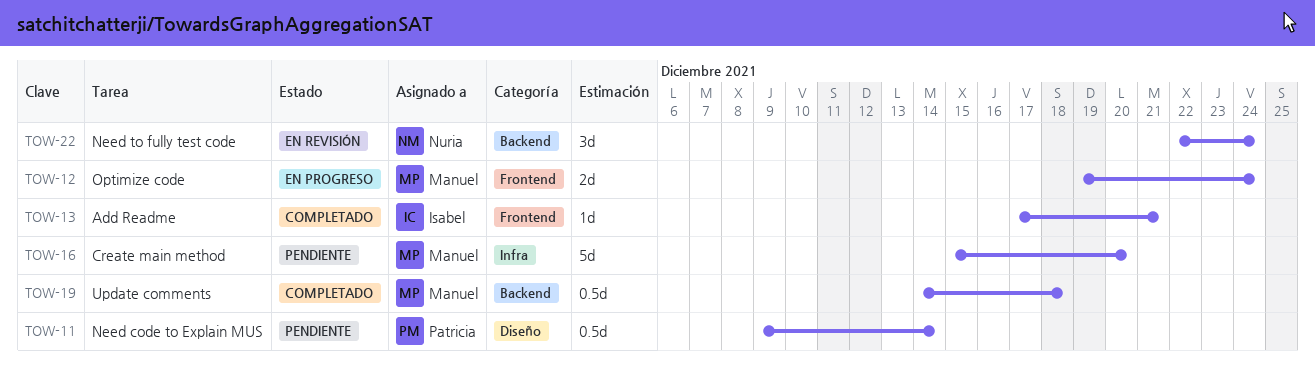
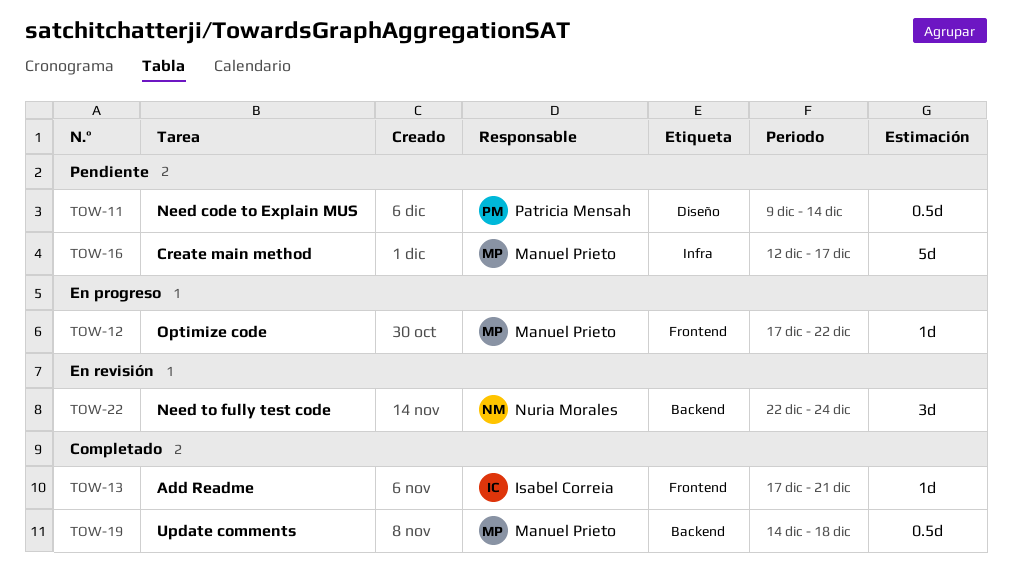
TOW-12, estimate: 2d -> 1d
TOW-12, start: Dec 19 -> Dec 17
TOW-12, due: Dec 24 -> Dec 22
TOW-16, start: Dec 15 -> Dec 12
TOW-16, due: Dec 20 -> Dec 17

